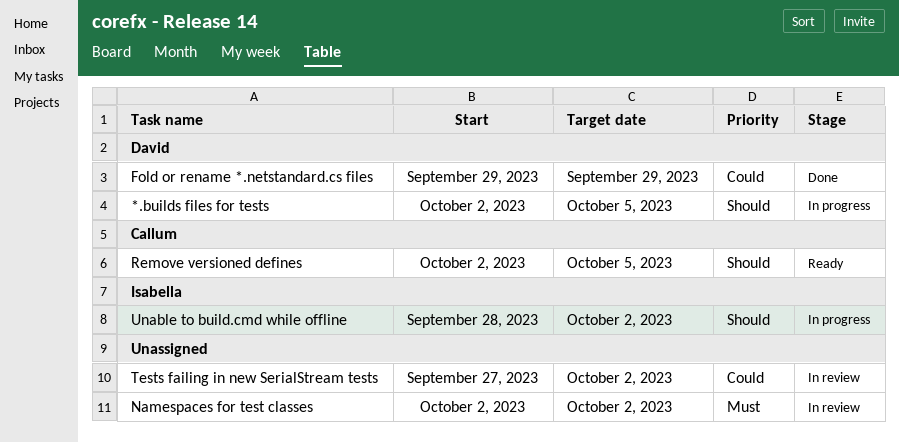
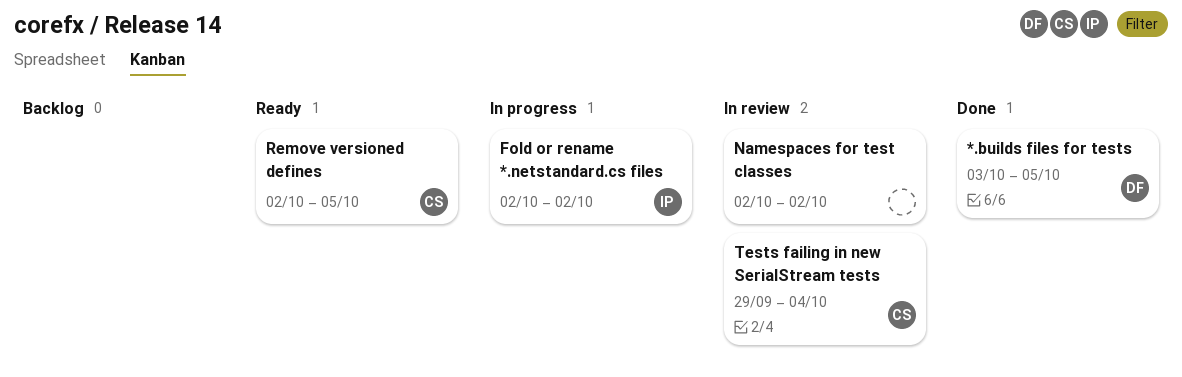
*.builds files for tests, status: In progress -> Done
*.builds files for tests, start: Oct 2 -> Oct 3
Fold or rename *.netstandard.cs files, status: Done -> In progress
Fold or rename *.netstandard.cs files, owner: David -> Isabella
Fold or rename *.netstandard.cs files, start: Sep 29 -> Oct 2
Fold or rename *.netstandard.cs files, due: Sep 29 -> Oct 2
Tests failing in new SerialStream tests, owner: none -> Callum
Tests failing in new SerialStream tests, start: Sep 27 -> Sep 29
Tests failing in new SerialStream tests, due: Oct 2 -> Oct 4
Unable to build.cmd while offline: present -> none

